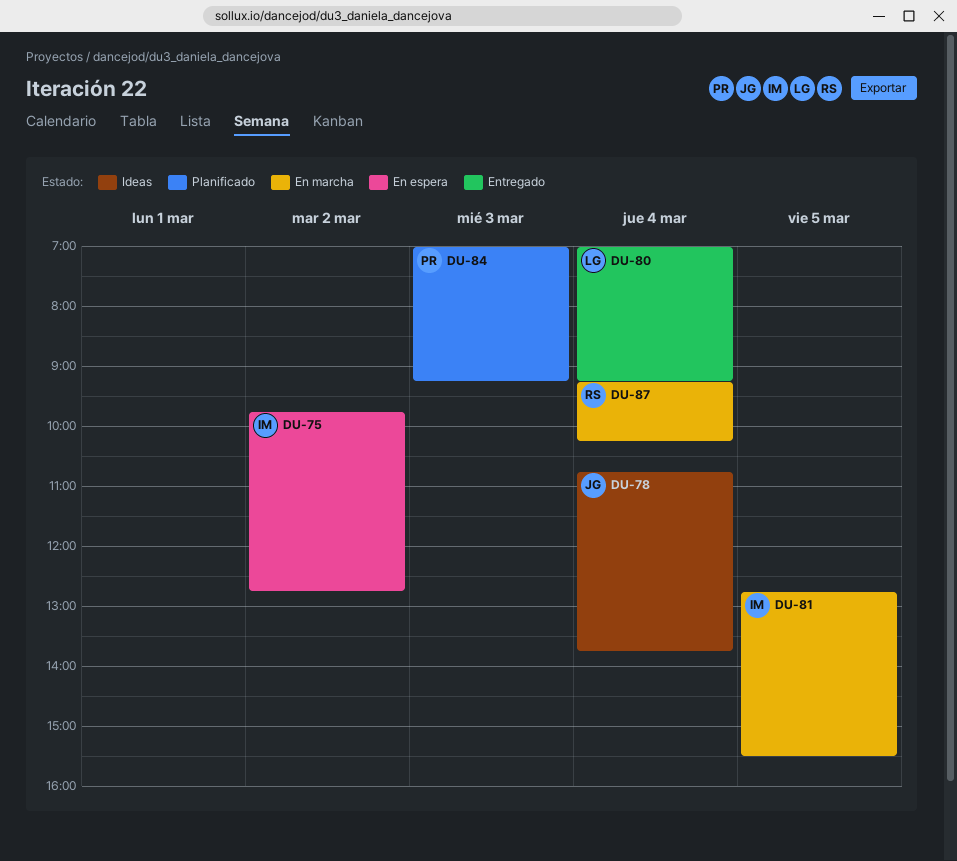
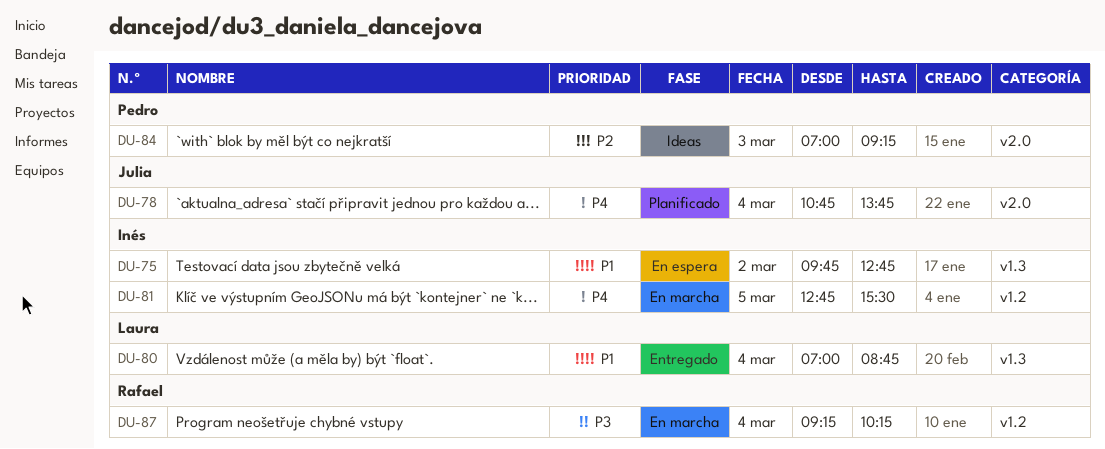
DU-78, status: Ideas -> Planificado
DU-80, ends: 09:15 -> 08:45
DU-84, status: Planificado -> Ideas

